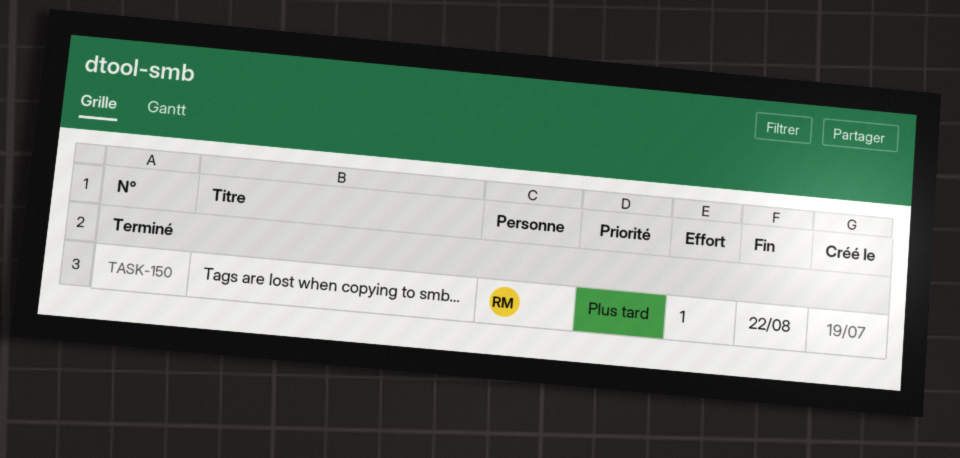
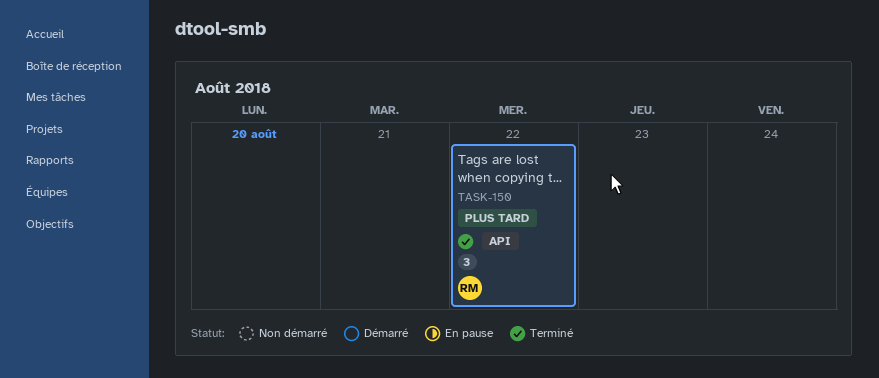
TASK-150, estimate: 1 -> 3

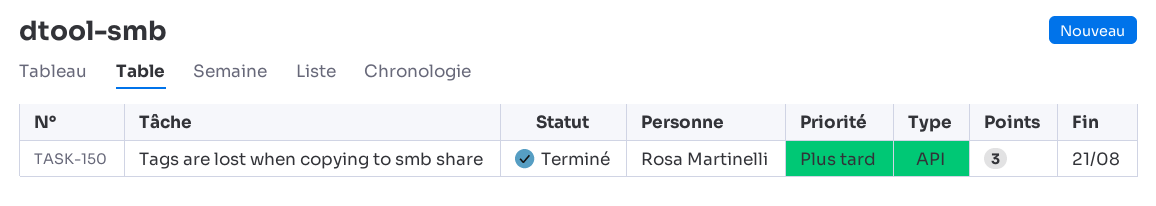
TASK-150, due: Aug 22 -> Aug 21

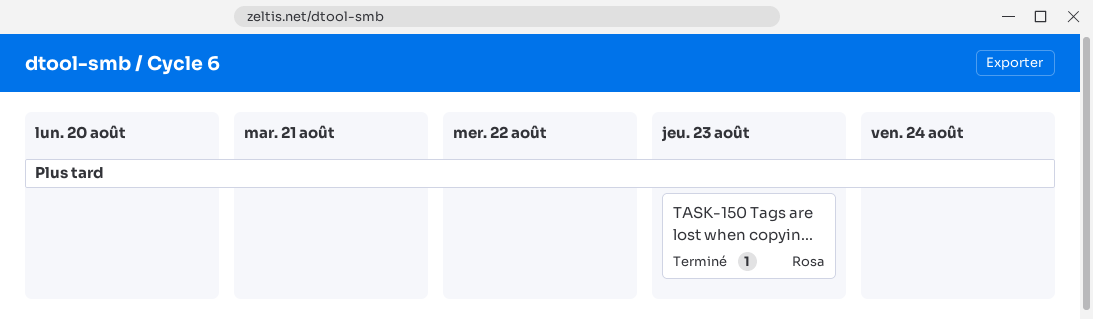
TASK-150, estimate: 3 -> 1
TASK-150, due: Aug 21 -> Aug 23

